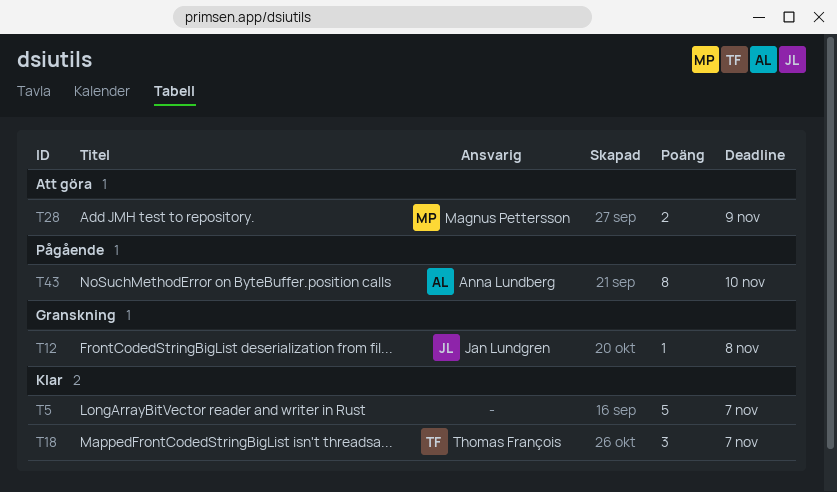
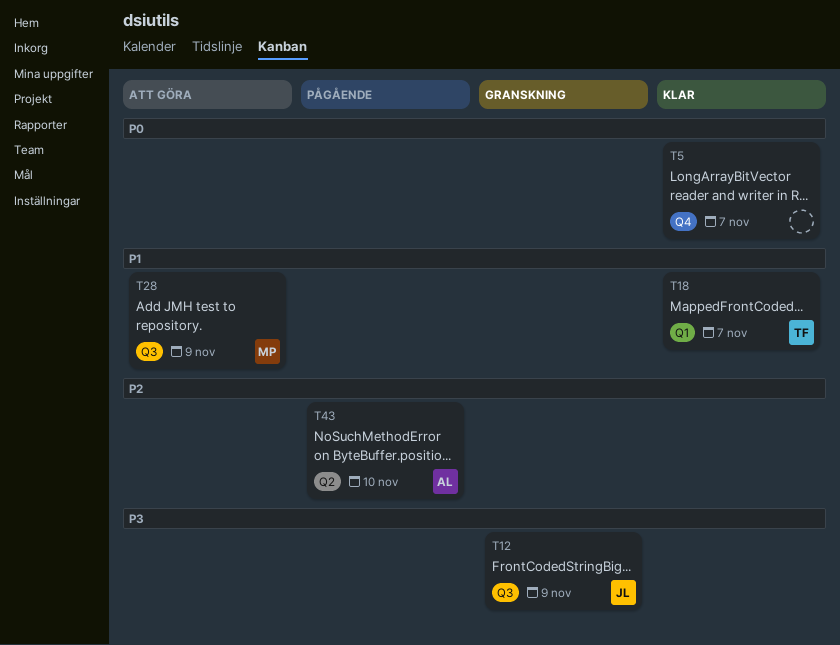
T12, due: Nov 8 -> Nov 9

